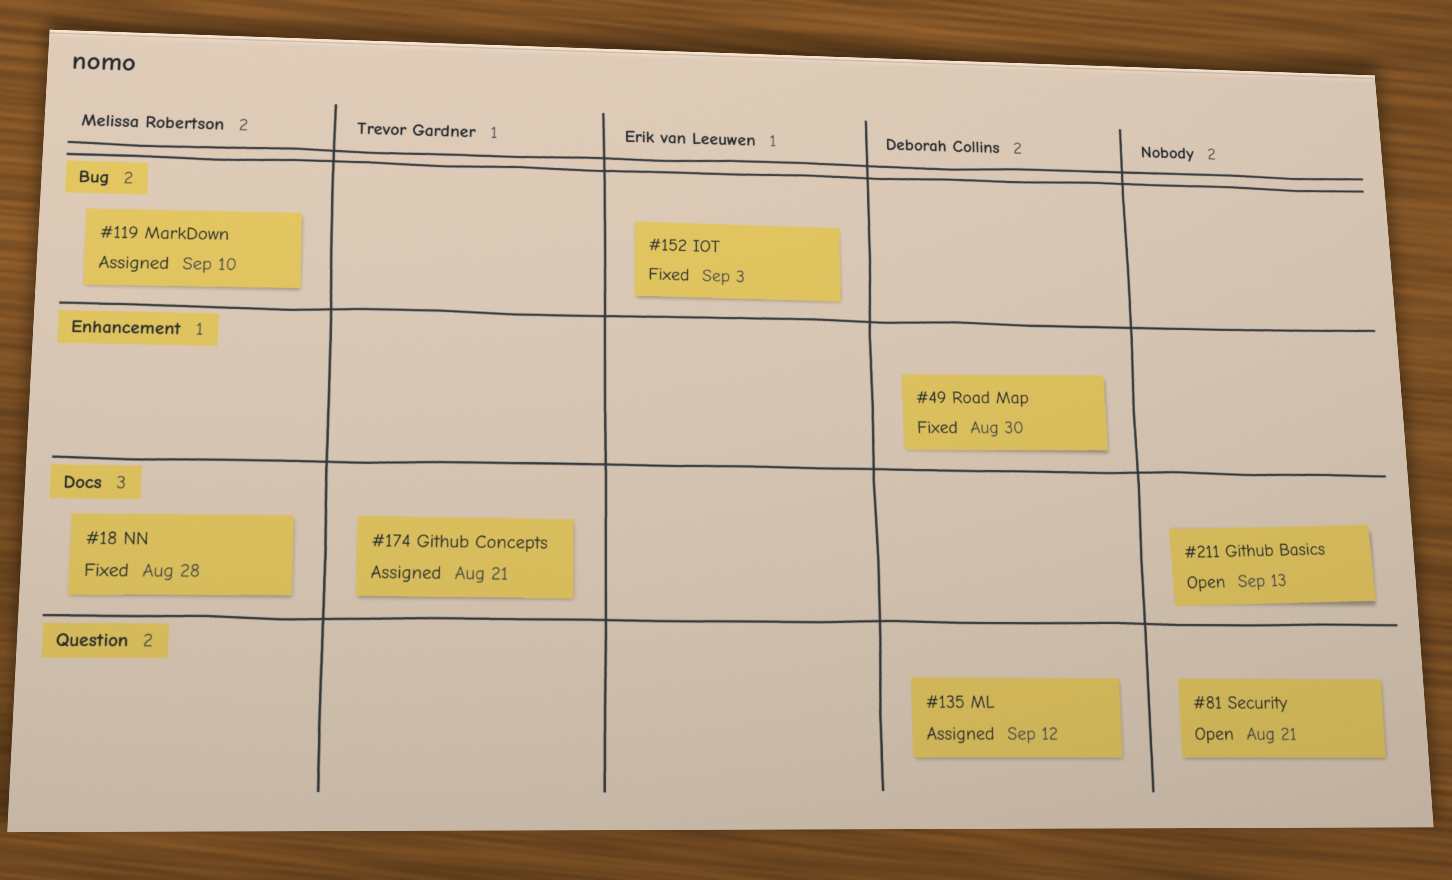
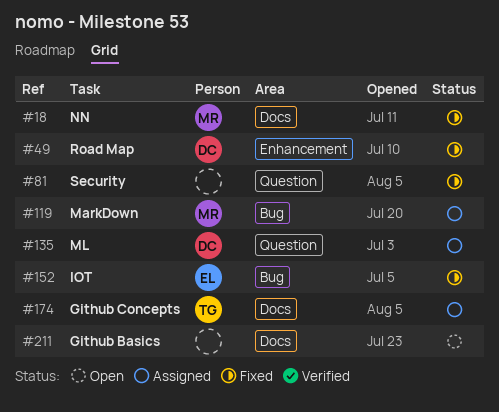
#81, status: Open -> Fixed

